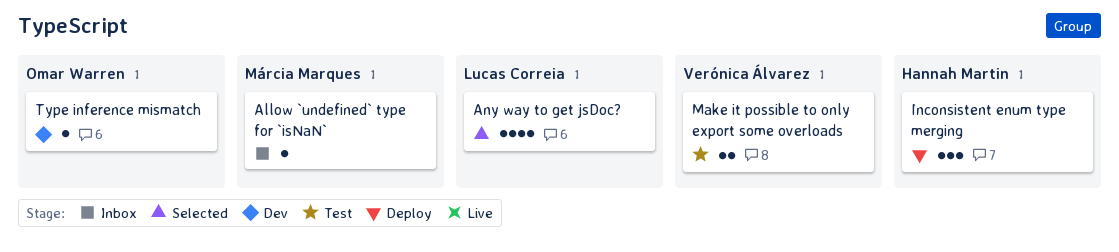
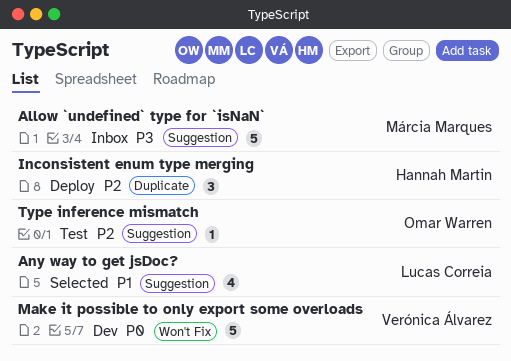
Allow `undefined` type for `isNaN`, estimate: 1 -> 5
Make it possible to only export some overloads, status: Test -> Dev
Make it possible to only export some overloads, estimate: 2 -> 5
Type inference mismatch, status: Dev -> Test

